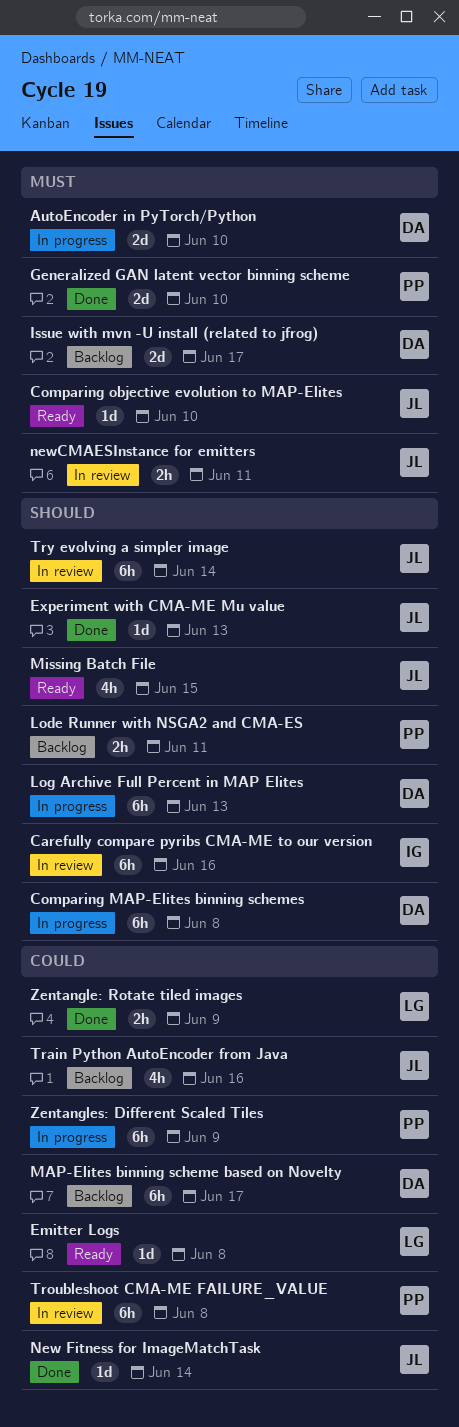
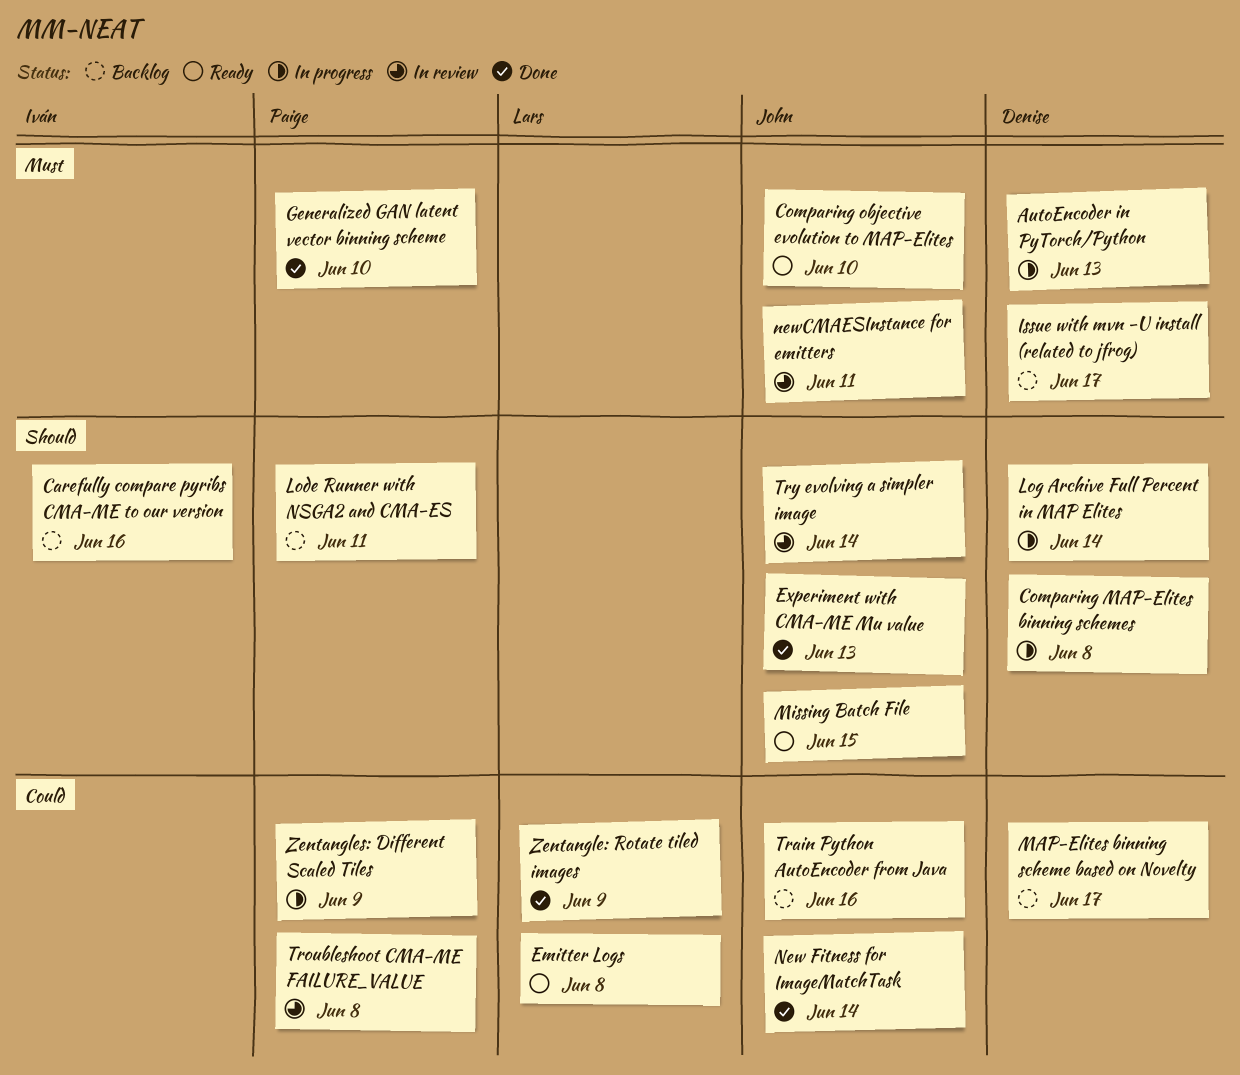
AutoEncoder in PyTorch/Python, due: Jun 10 -> Jun 13
Carefully compare pyribs CMA-ME to our version, status: In review -> Backlog
Log Archive Full Percent in MAP Elites, due: Jun 13 -> Jun 14

